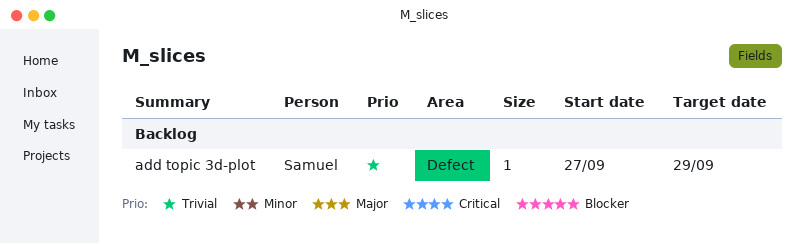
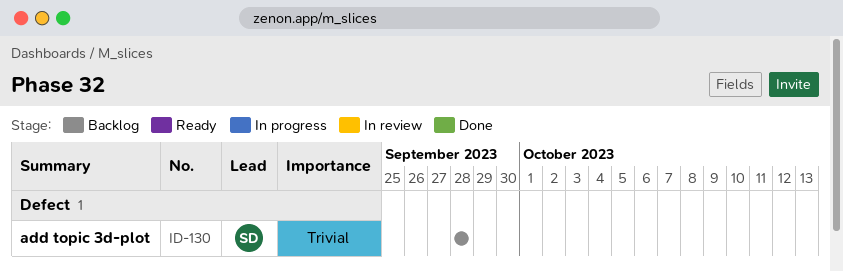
add topic 3d-plot, start: Sep 27 -> Sep 28
add topic 3d-plot, due: Sep 29 -> Sep 28

